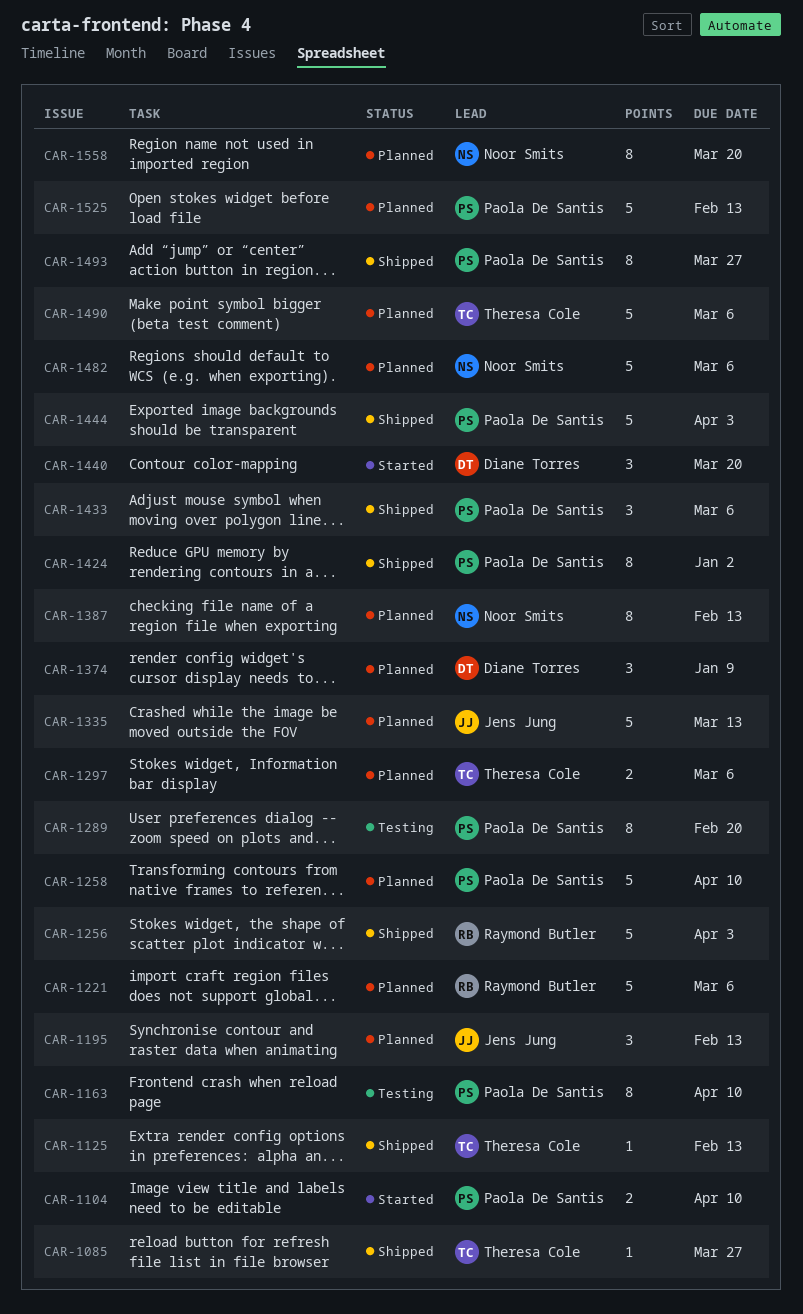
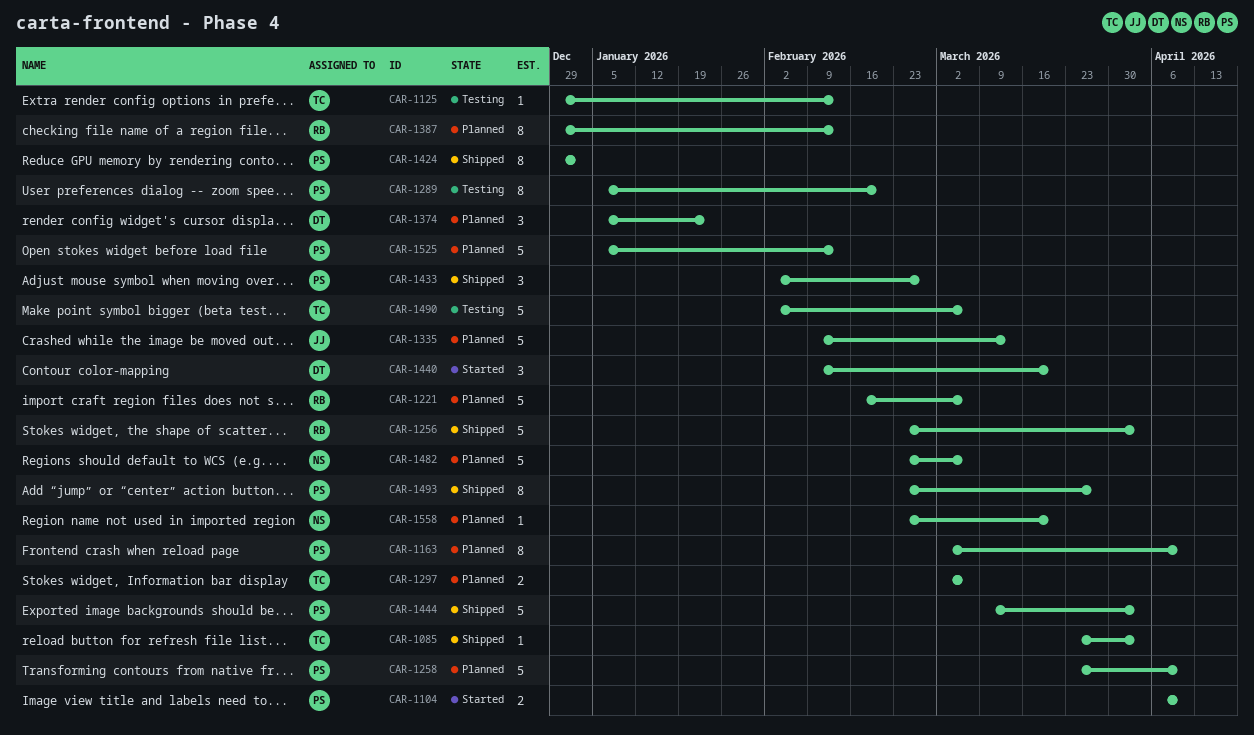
CAR-1085, due: Mar 27 -> Apr 3
CAR-1125, status: Shipped -> Testing
CAR-1163, status: Testing -> Planned
CAR-1195: present -> none
CAR-1374, due: Jan 9 -> Jan 23
CAR-1387, owner: Noor Smits -> Raymond Butler
CAR-1433, due: Mar 6 -> Feb 27
CAR-1490, status: Planned -> Testing
CAR-1558, estimate: 8 -> 1

